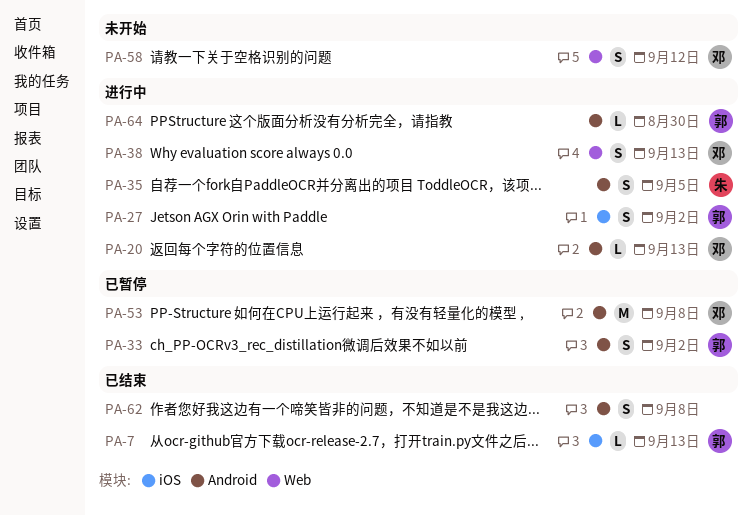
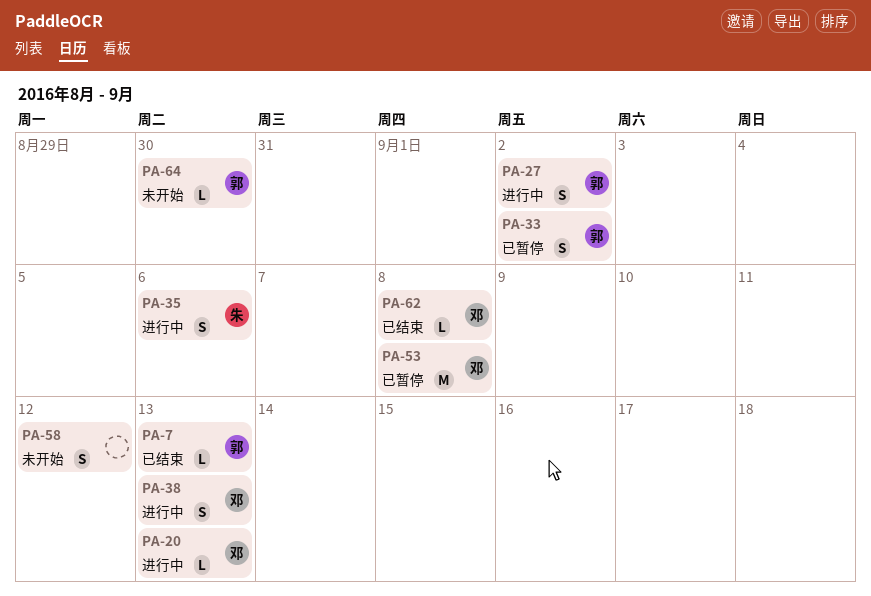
PA-35, due: Sep 5 -> Sep 6
PA-58, owner: 邓 -> none
PA-62, owner: none -> 邓
PA-62, estimate: S -> L
PA-64, status: 进行中 -> 未开始

